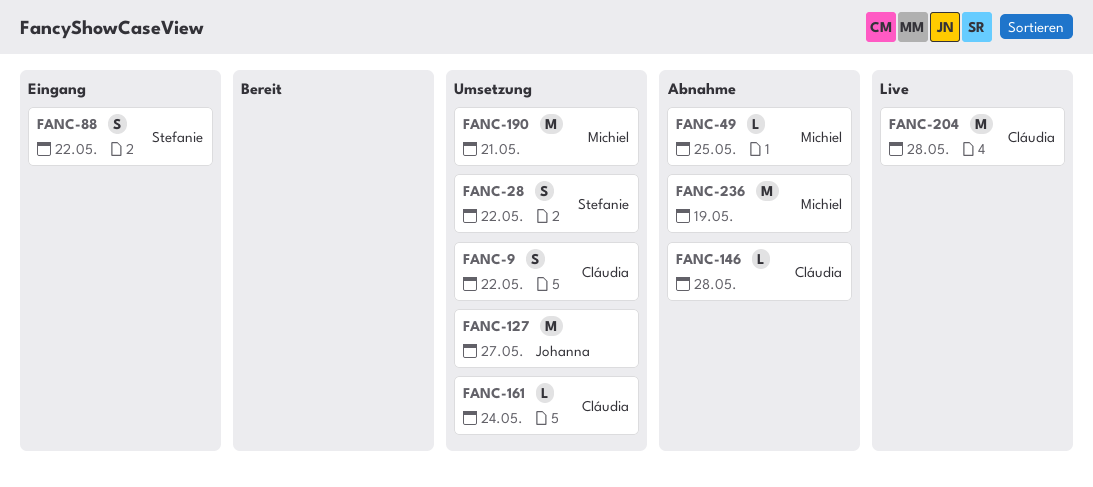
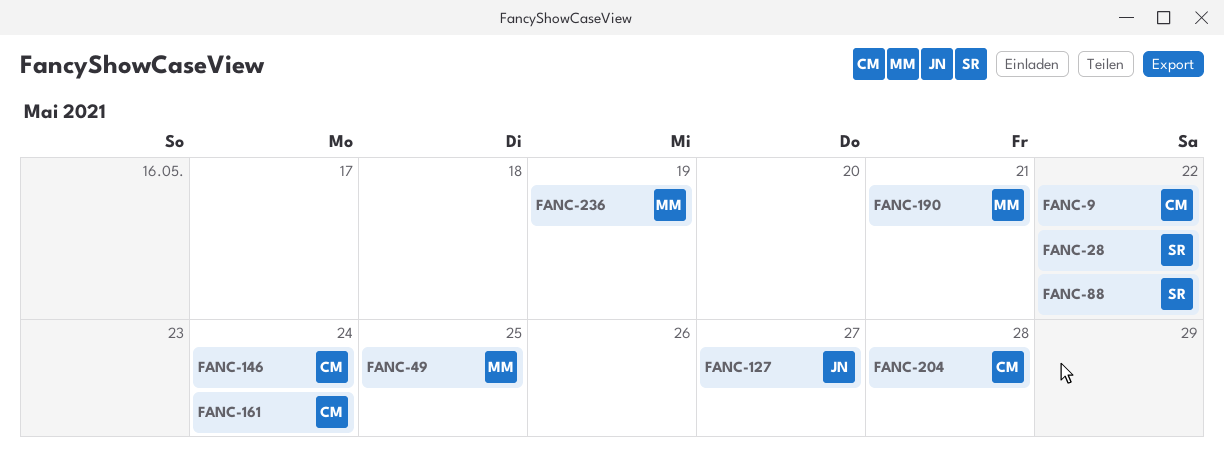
FANC-146, due: May 28 -> May 24

